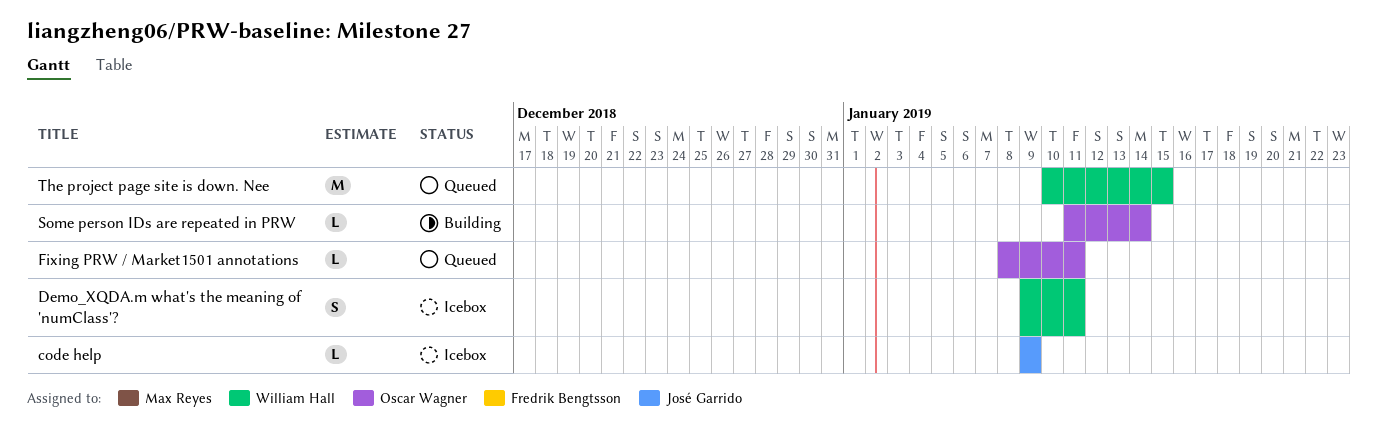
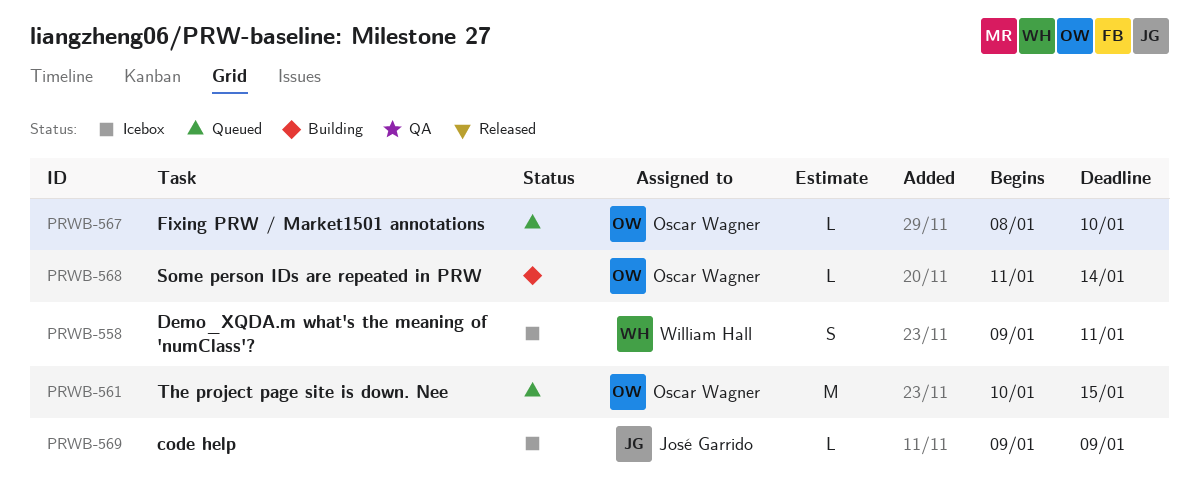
Fixing PRW / Market1501 annotations, due: Jan 11 -> Jan 10
The project page site is down. Nee, owner: William Hall -> Oscar Wagner

